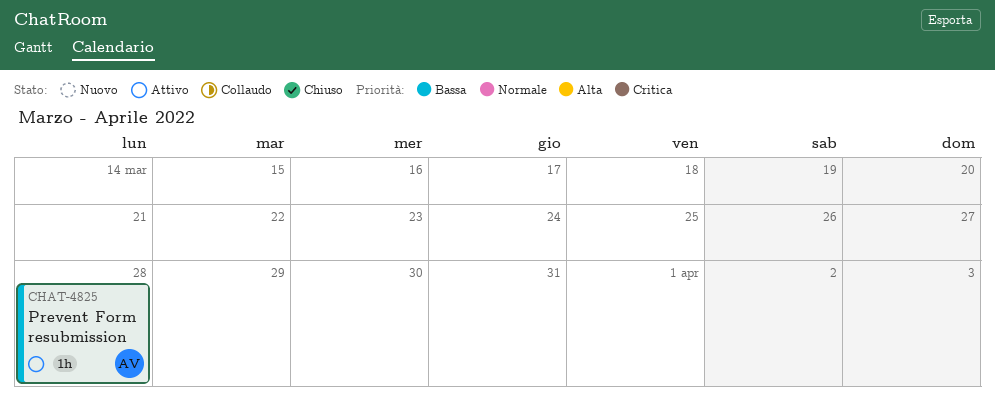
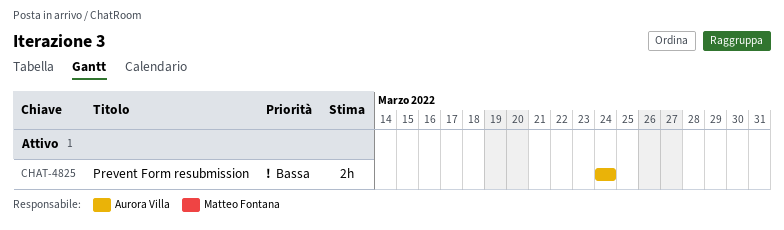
CHAT-4825, estimate: 1h -> 2h
CHAT-4825, due: Mar 28 -> Mar 24

